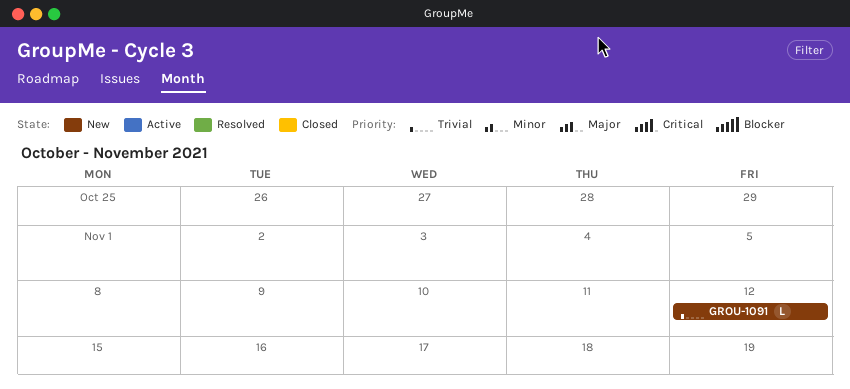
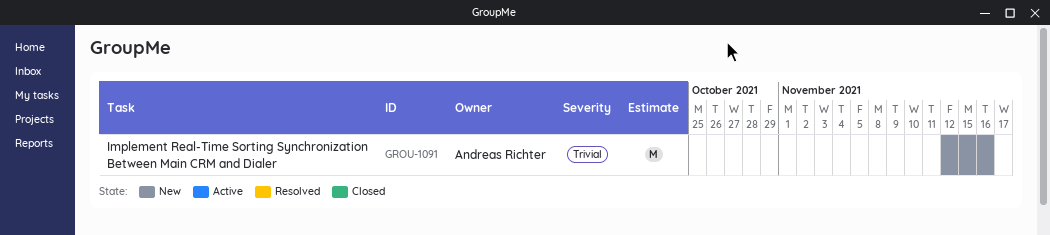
GROU-1091, estimate: L -> M
GROU-1091, due: Nov 12 -> Nov 16

